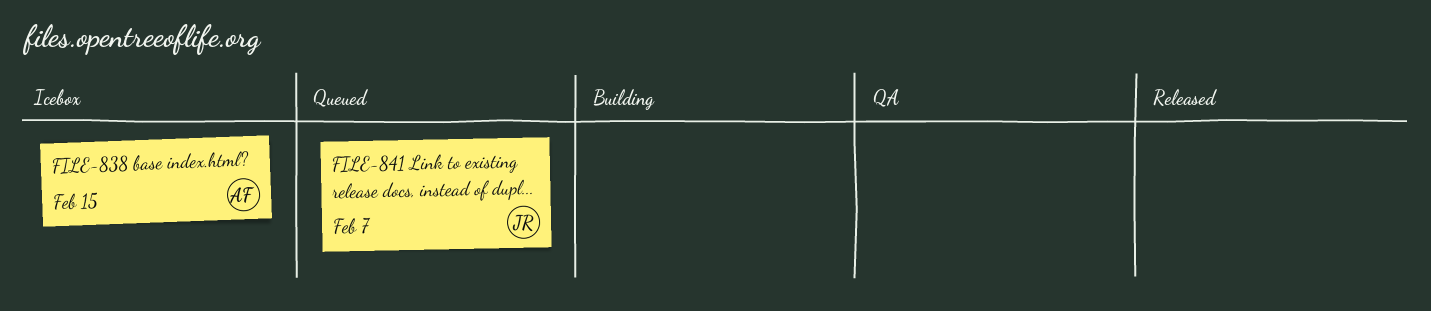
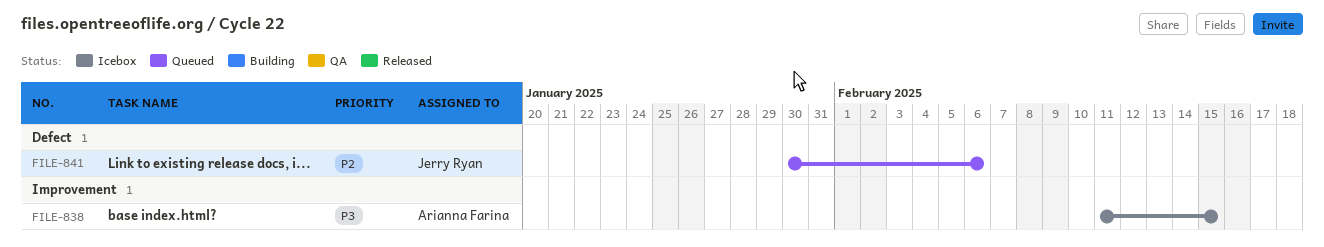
FILE-841, due: Feb 7 -> Feb 6

